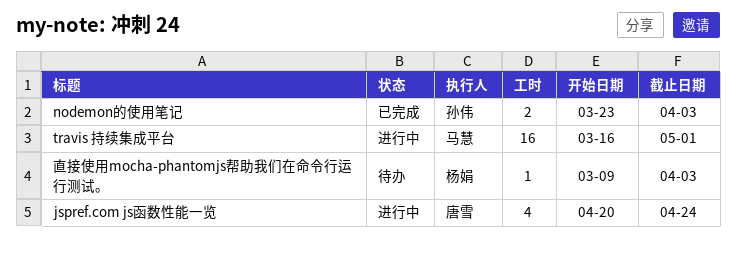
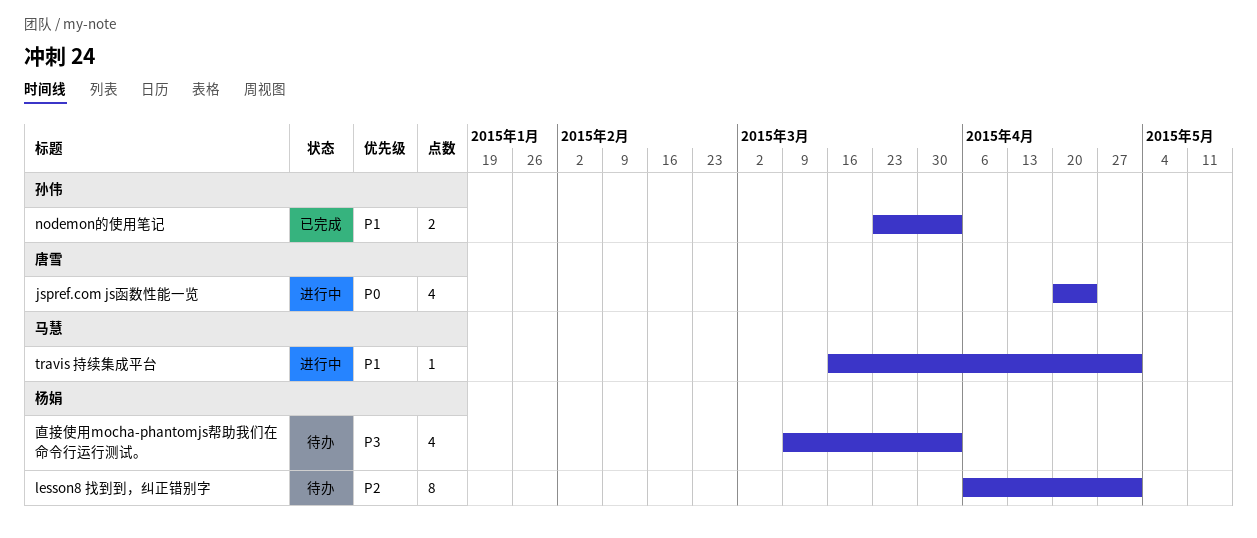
lesson8 找到到，纠正错别字: none -> present
travis 持续集成平台, estimate: 16 -> 1
直接使用mocha-phantomjs帮助我们在命令行运行测试。, estimate: 1 -> 4

